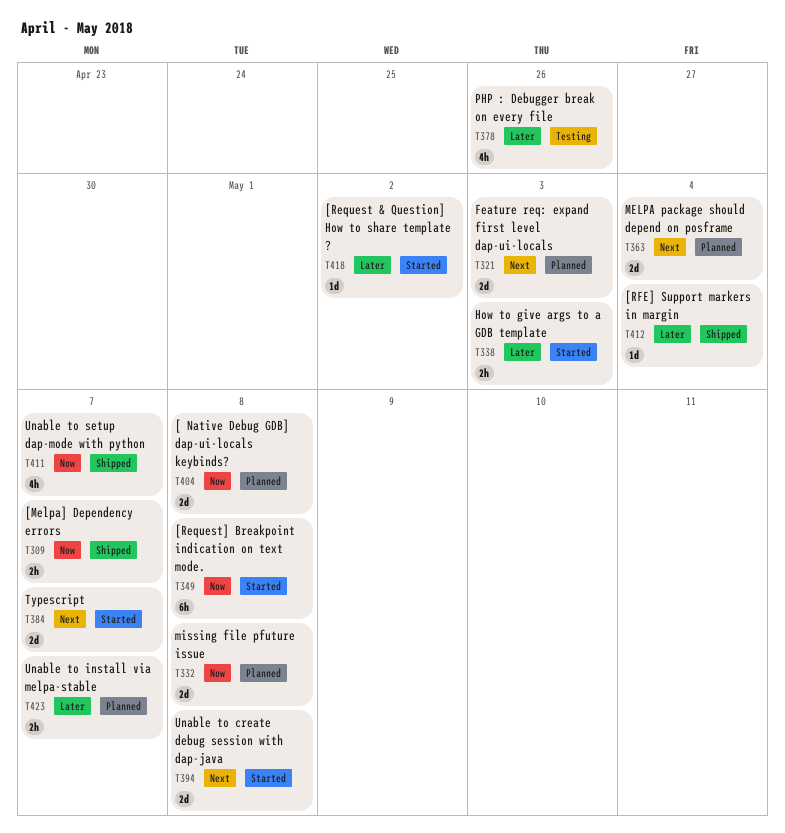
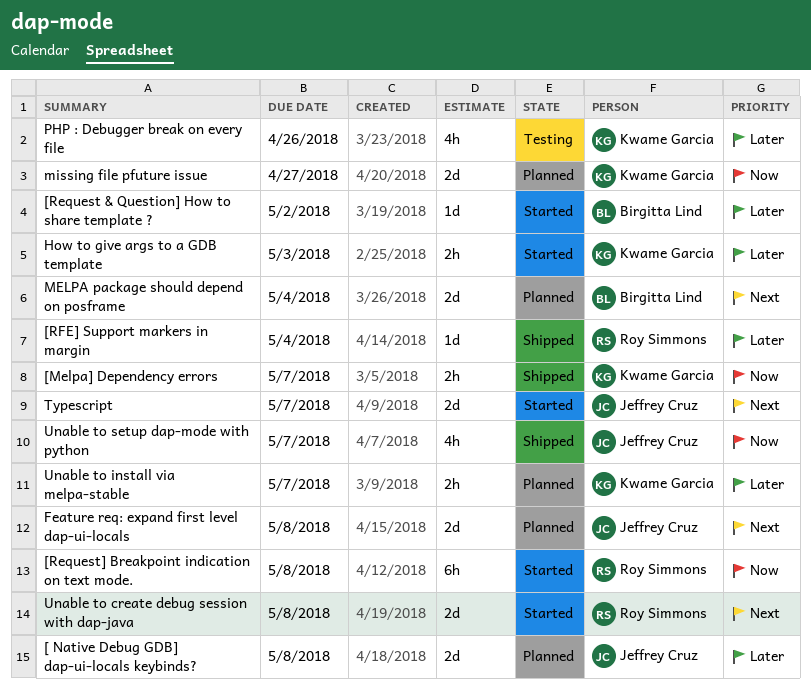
[ Native Debug GDB] dap-ui-locals keybinds?, priority: Now -> Later
Feature req: expand first level dap-ui-locals, due: May 3 -> May 8
missing file pfuture issue, due: May 8 -> Apr 27

